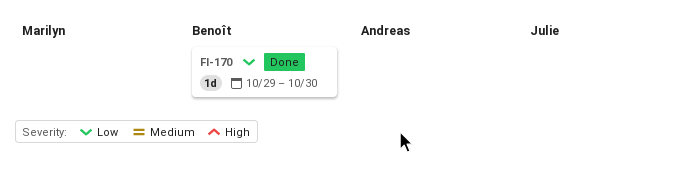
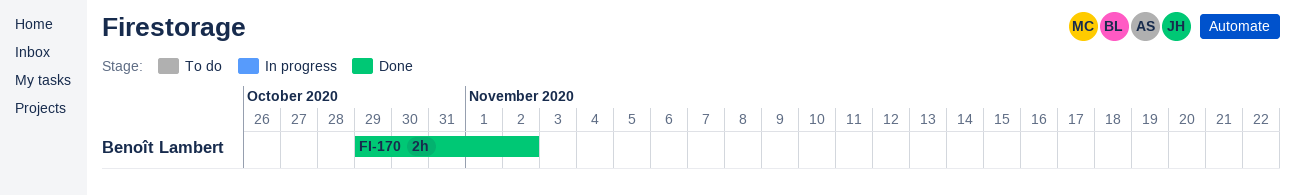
FI-170, estimate: 1d -> 2h
FI-170, due: Oct 30 -> Nov 2

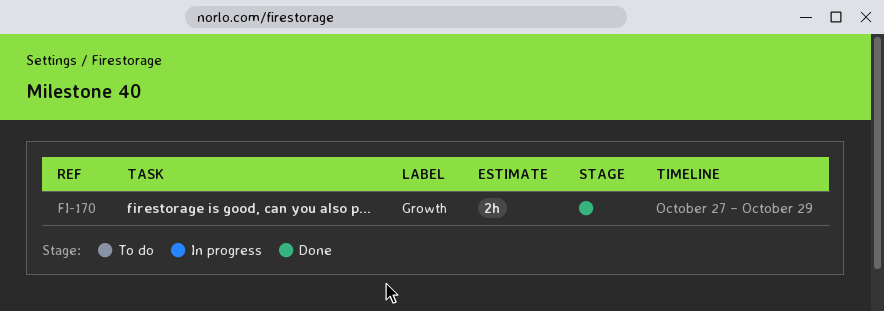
FI-170, start: Oct 29 -> Oct 27
FI-170, due: Nov 2 -> Oct 29

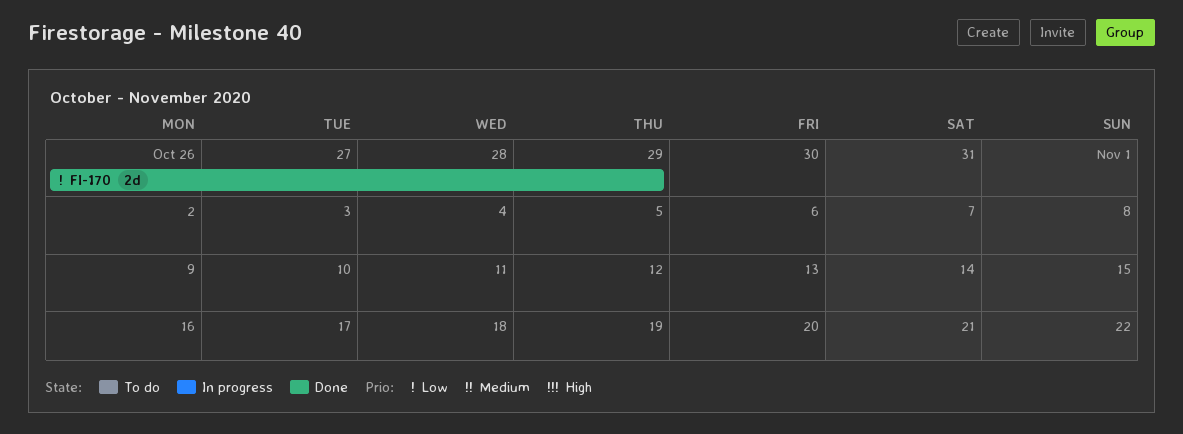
FI-170, estimate: 2h -> 2d
FI-170, start: Oct 27 -> Oct 26

